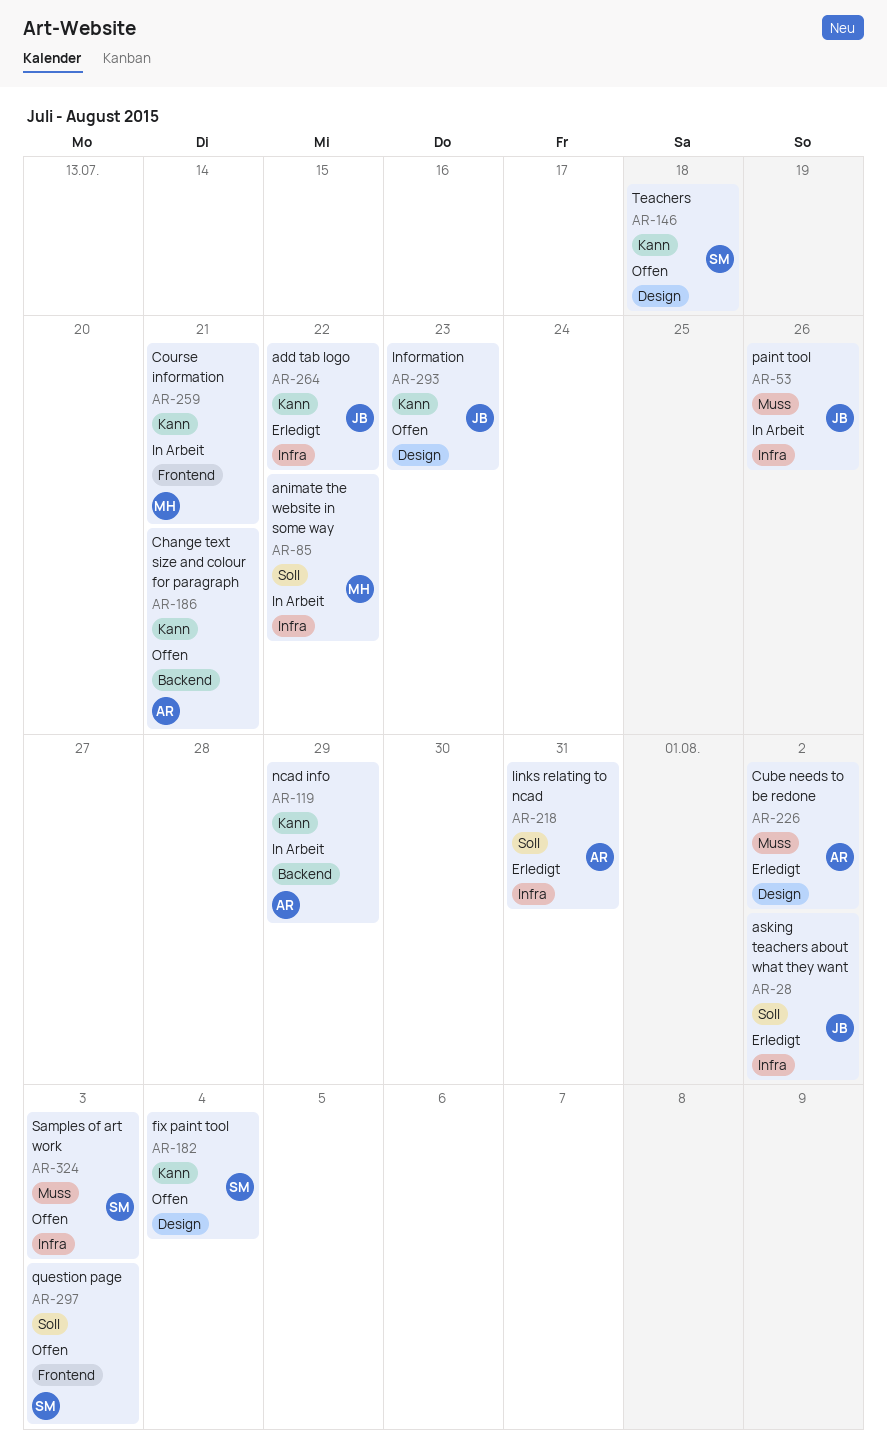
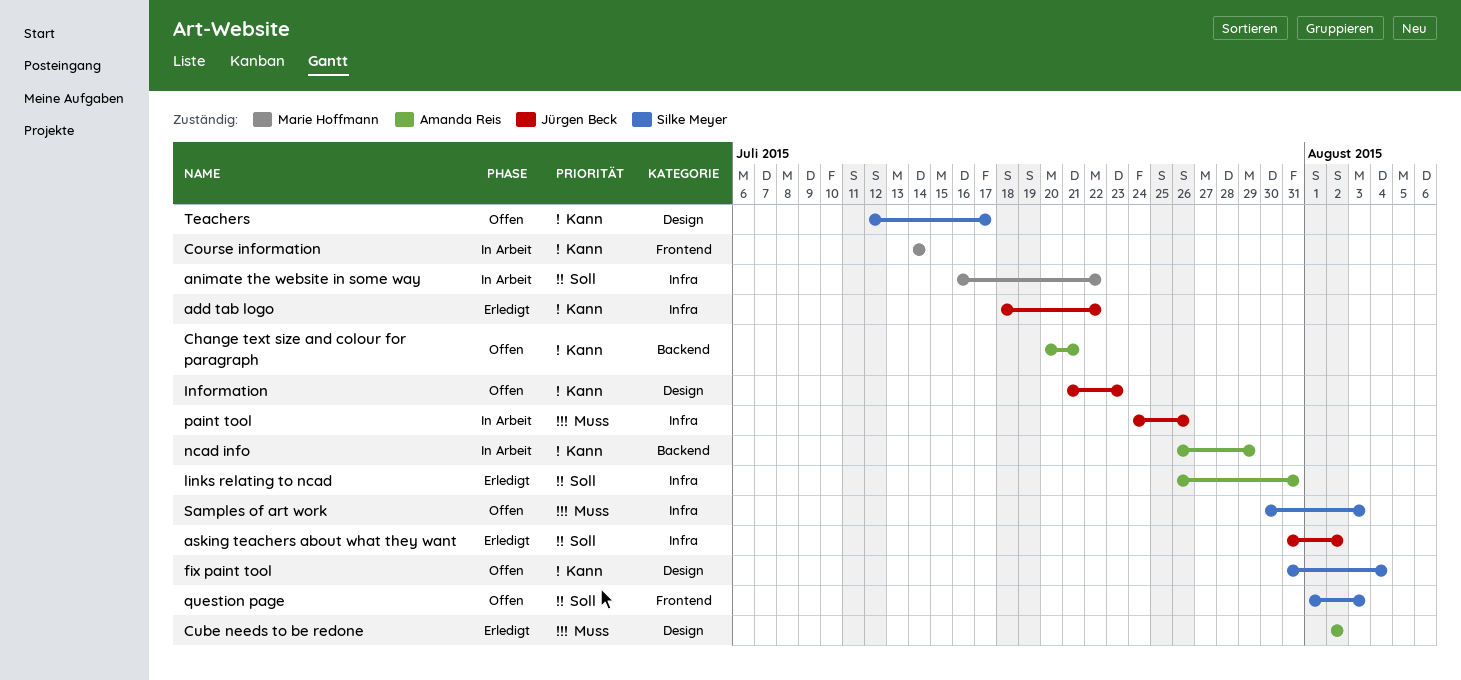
Course information, due: Jul 21 -> Jul 14
Teachers, due: Jul 18 -> Jul 17

